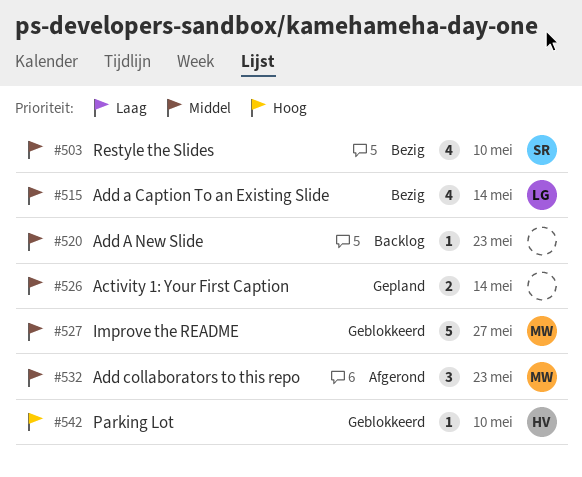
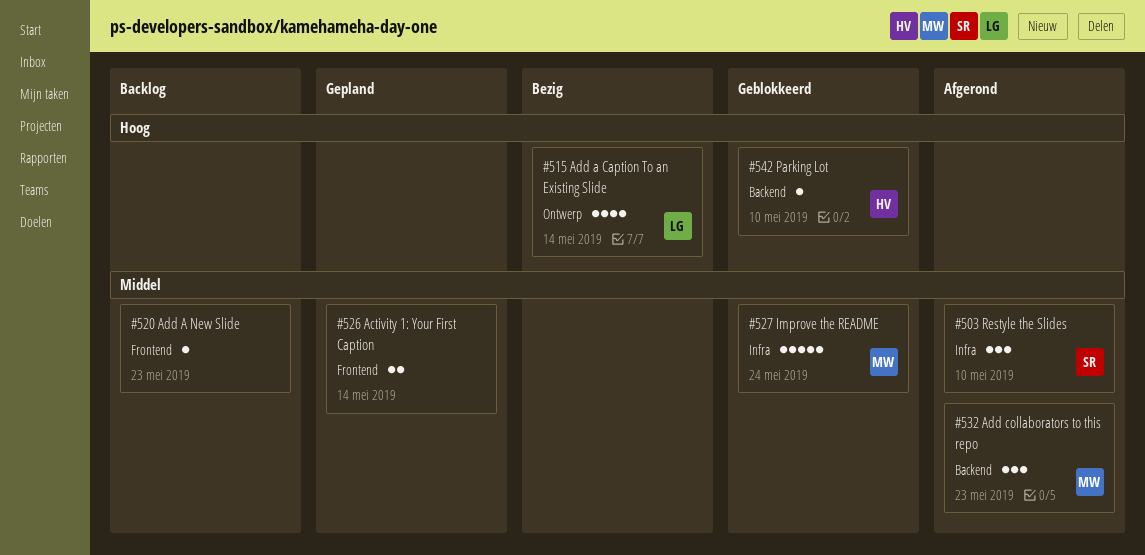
#503, status: Bezig -> Afgerond
#503, estimate: 4 -> 3
#515, priority: Middel -> Hoog
#527, due: May 27 -> May 24

